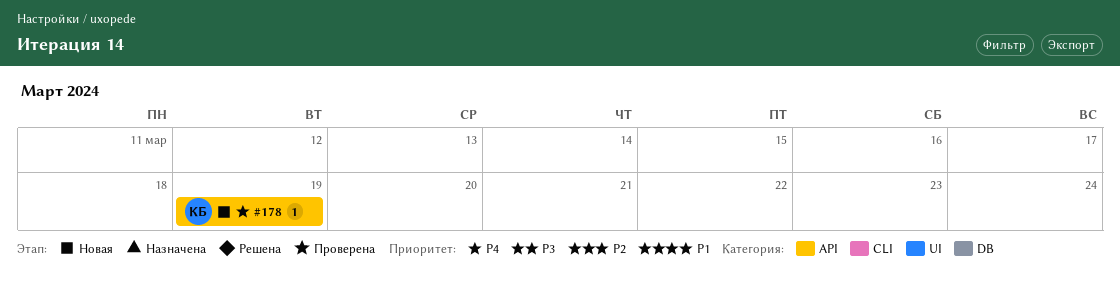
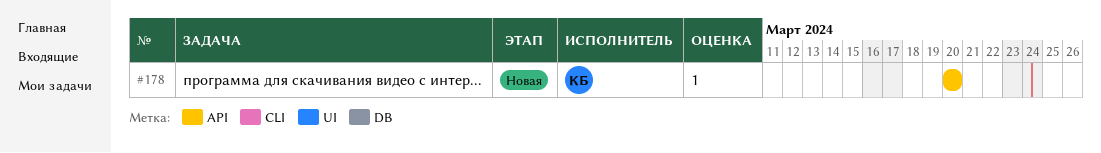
#178, start: Mar 19 -> Mar 20
#178, due: Mar 19 -> Mar 20

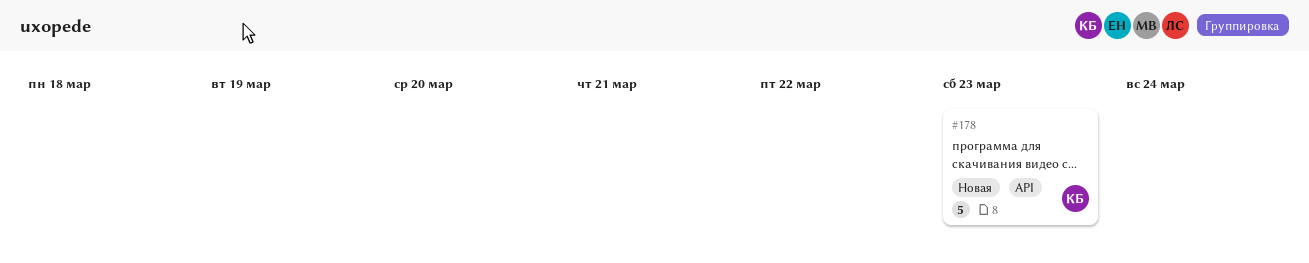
#178, estimate: 1 -> 5
#178, due: Mar 20 -> Mar 23

